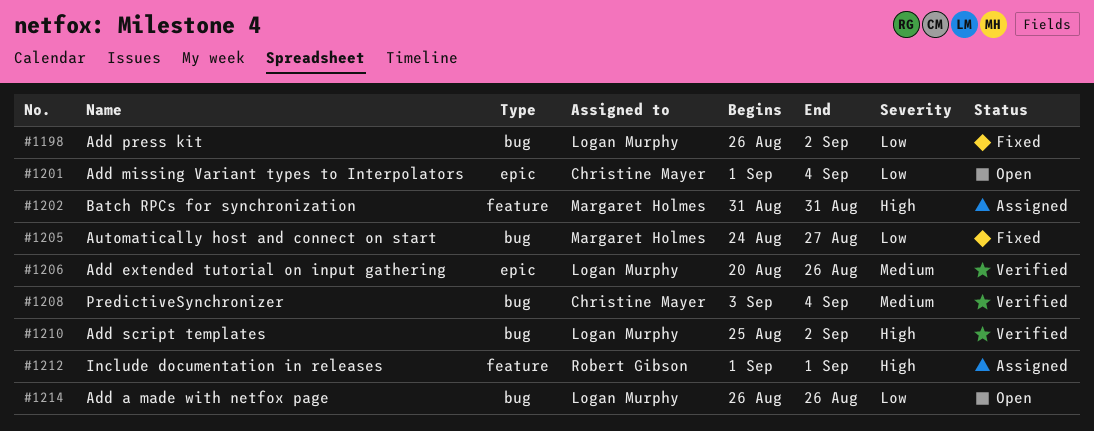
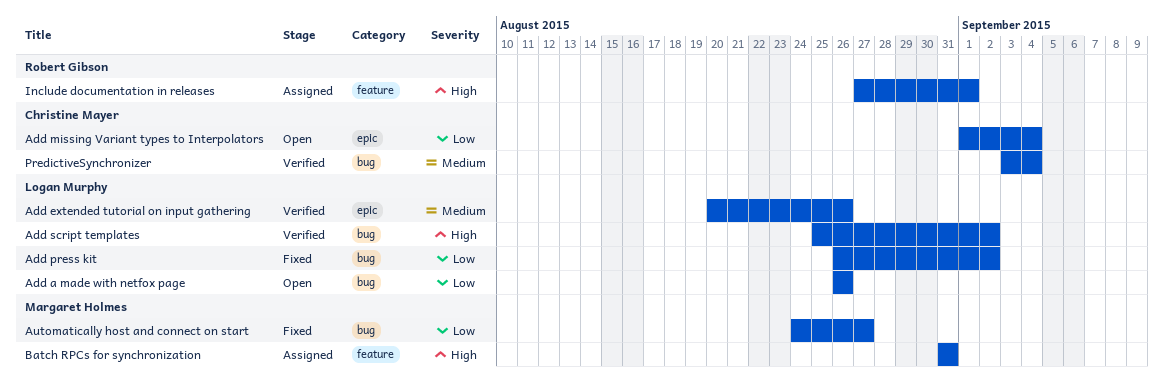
Include documentation in releases, start: Sep 1 -> Aug 27

